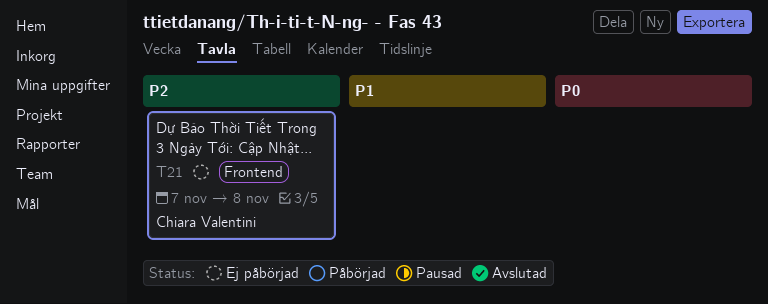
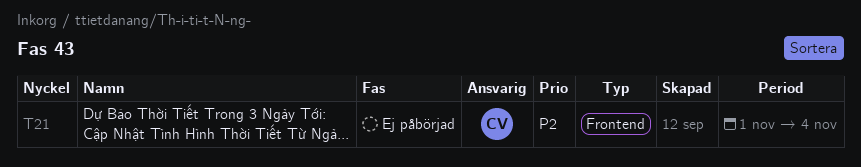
T21, start: Nov 7 -> Nov 1
T21, due: Nov 8 -> Nov 4

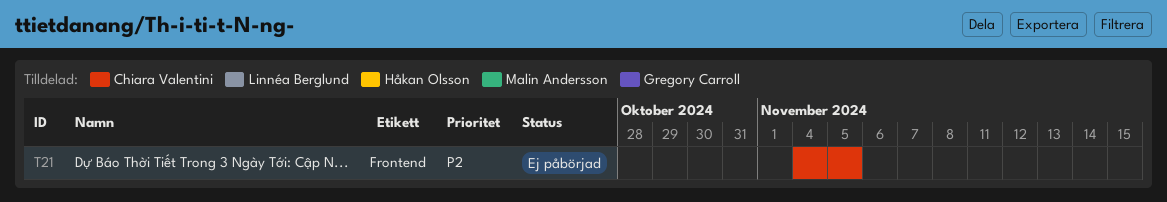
T21, start: Nov 1 -> Nov 4
T21, due: Nov 4 -> Nov 5

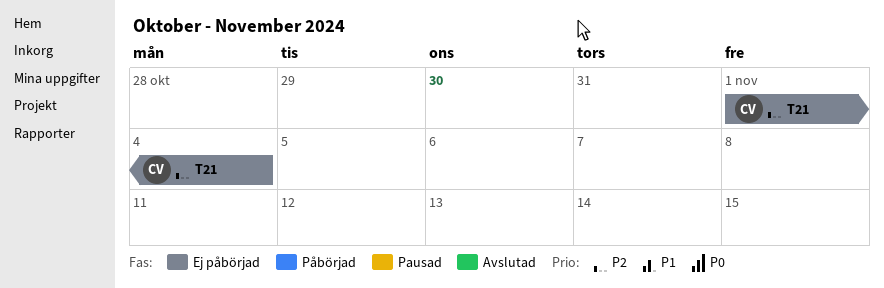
T21, start: Nov 4 -> Nov 1
T21, due: Nov 5 -> Nov 4

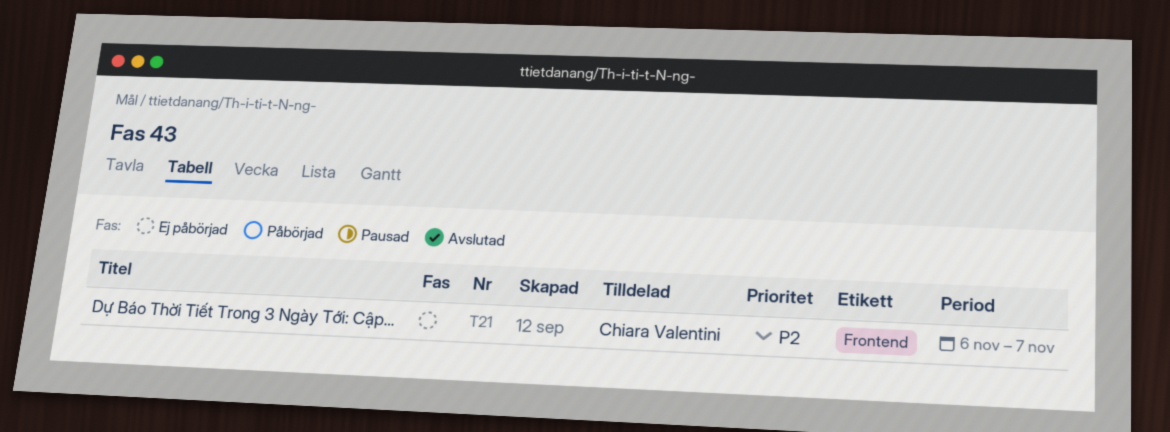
T21, start: Nov 1 -> Nov 6
T21, due: Nov 4 -> Nov 7

